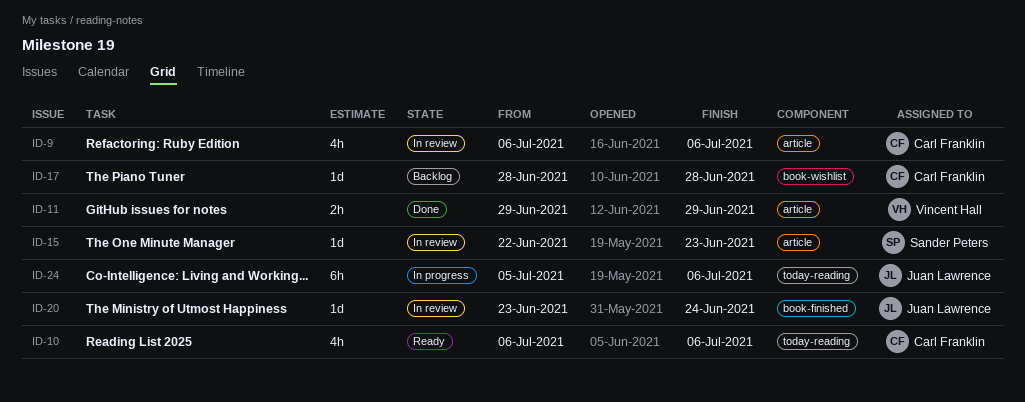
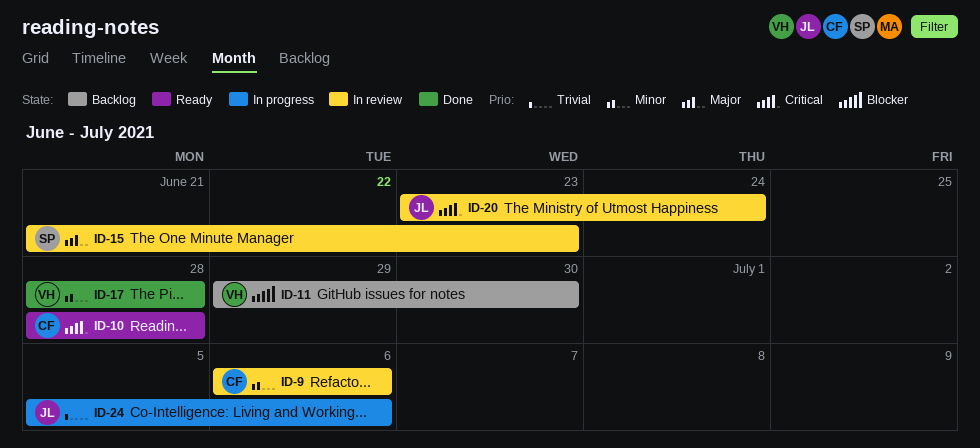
ID-10, start: Jul 6 -> Jun 28
ID-10, due: Jul 6 -> Jun 28
ID-11, status: Done -> Backlog
ID-11, due: Jun 29 -> Jun 30
ID-15, start: Jun 22 -> Jun 21
ID-17, status: Backlog -> Done
ID-17, owner: Carl Franklin -> Vincent Hall

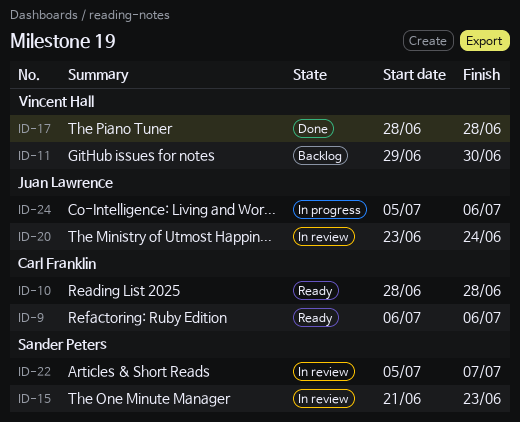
ID-9, status: In review -> Ready
ID-22: none -> present

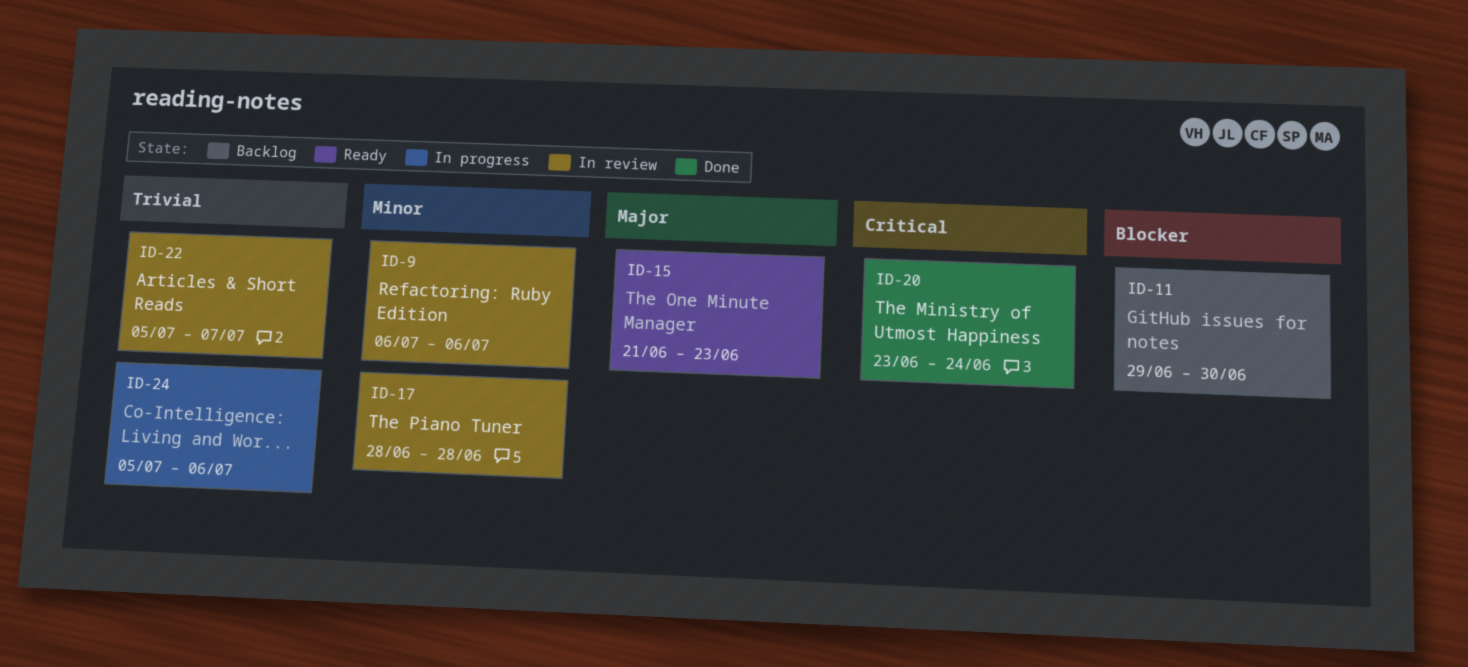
ID-9, status: Ready -> In review
ID-10: present -> none
ID-15, status: In review -> Ready
ID-17, status: Done -> In review
ID-20, status: In review -> Done

